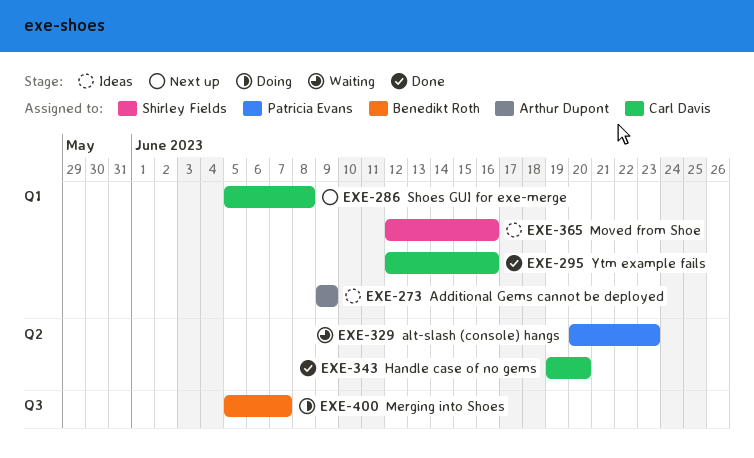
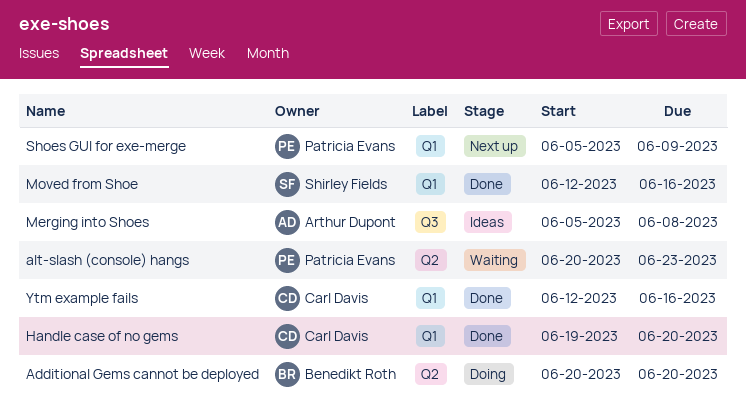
Additional Gems cannot be deployed, status: Ideas -> Doing
Additional Gems cannot be deployed, owner: Arthur Dupont -> Benedikt Roth
Additional Gems cannot be deployed, label: Q1 -> Q2
Additional Gems cannot be deployed, start: Jun 9 -> Jun 20
Additional Gems cannot be deployed, due: Jun 9 -> Jun 20
Handle case of no gems, label: Q2 -> Q1
Merging into Shoes, status: Doing -> Ideas
Merging into Shoes, owner: Benedikt Roth -> Arthur Dupont
Merging into Shoes, due: Jun 7 -> Jun 8
Moved from Shoe, status: Ideas -> Done
Shoes GUI for exe-merge, owner: Carl Davis -> Patricia Evans
Shoes GUI for exe-merge, due: Jun 8 -> Jun 9

